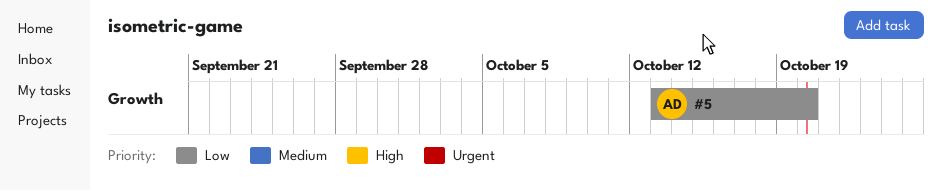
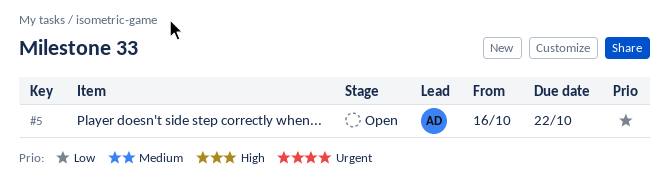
#5, start: Oct 13 -> Oct 16
#5, due: Oct 20 -> Oct 22

